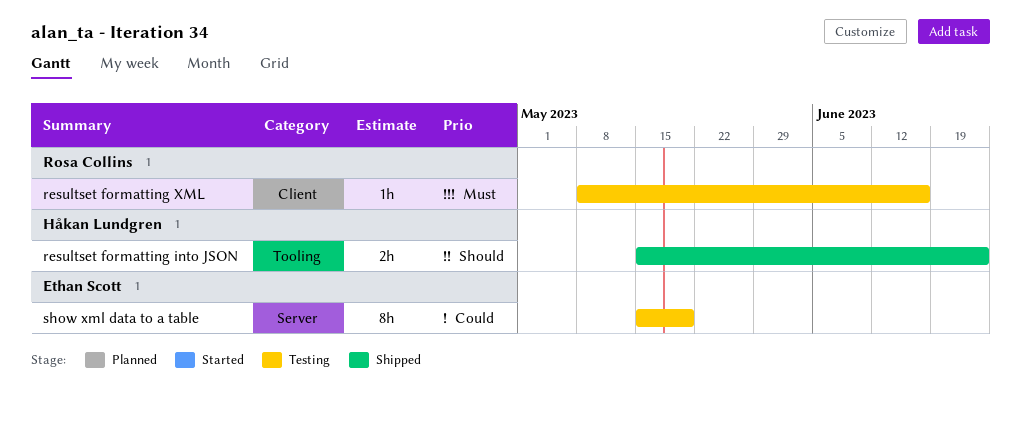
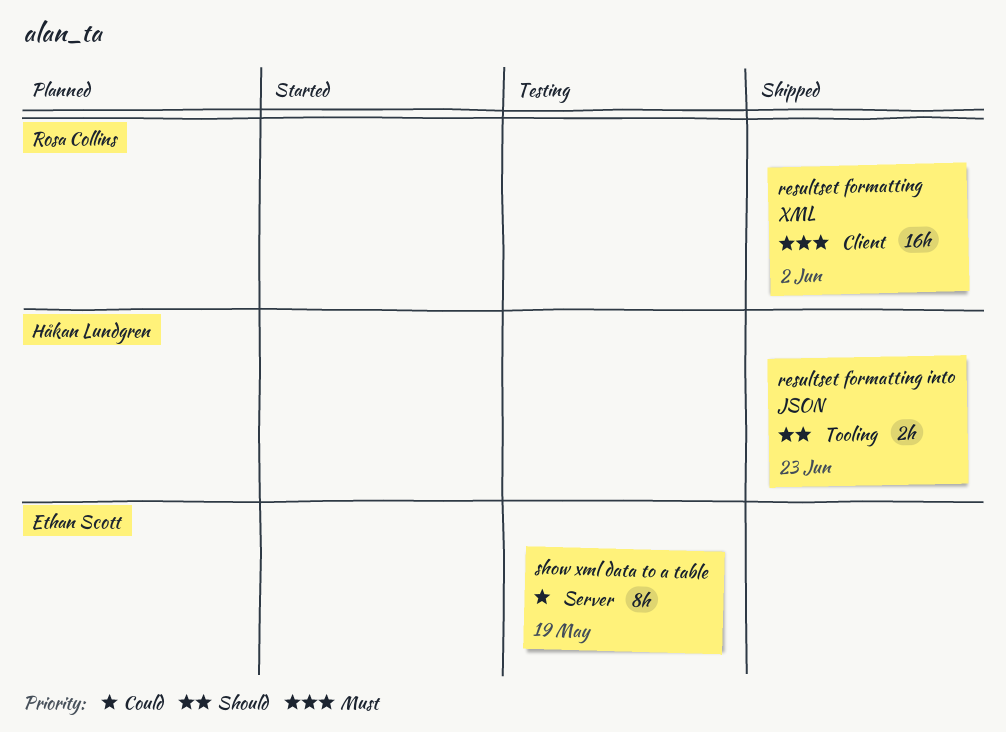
resultset formatting XML, status: Testing -> Shipped
resultset formatting XML, estimate: 1h -> 16h
resultset formatting XML, due: Jun 16 -> Jun 2

